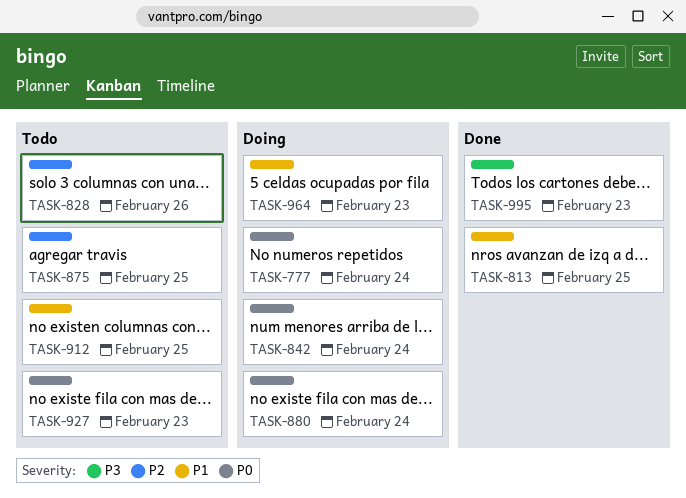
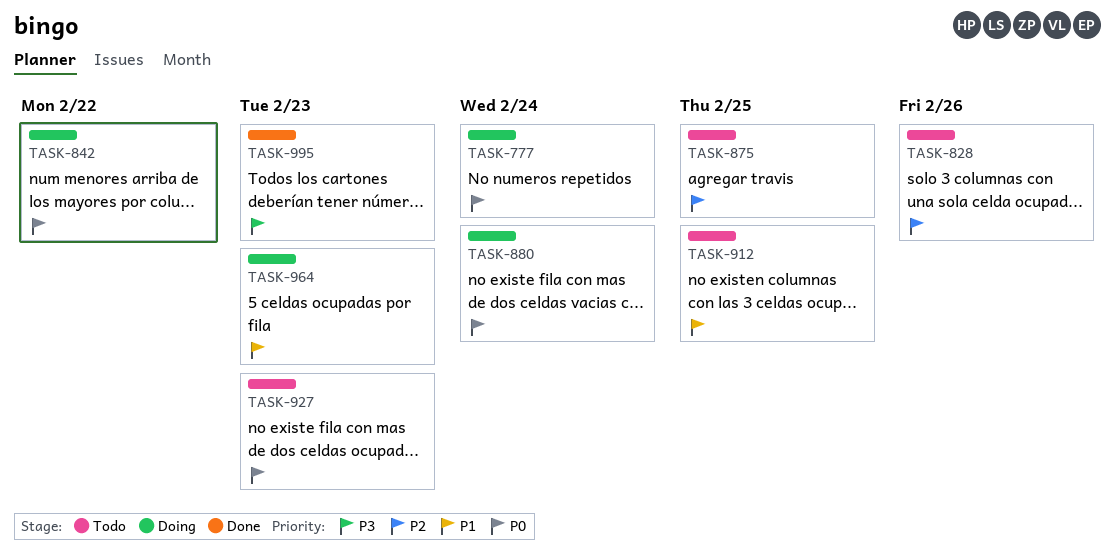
TASK-813: present -> none
TASK-842, due: Feb 24 -> Feb 22

